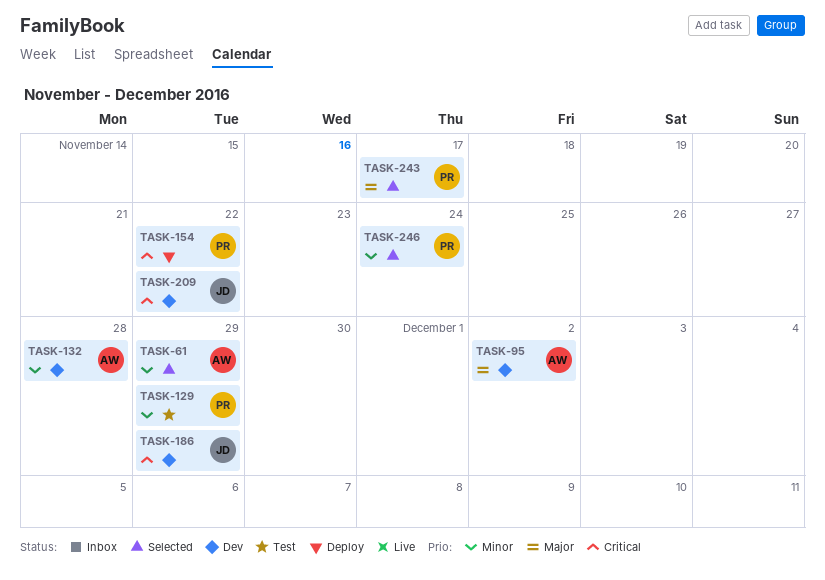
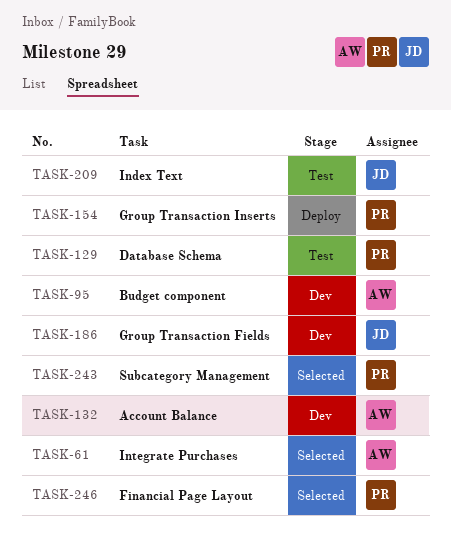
TASK-209, status: Dev -> Test

